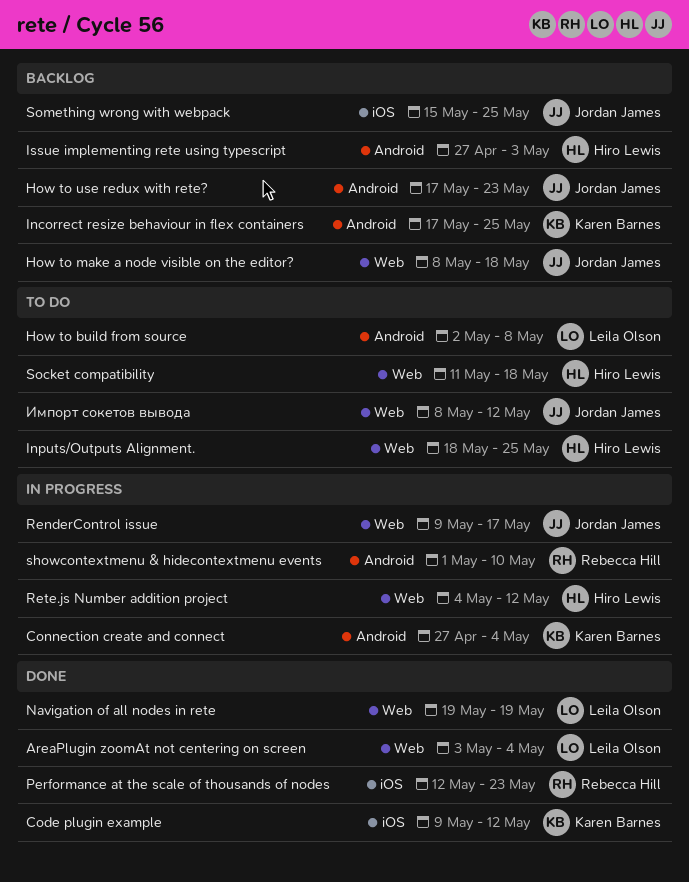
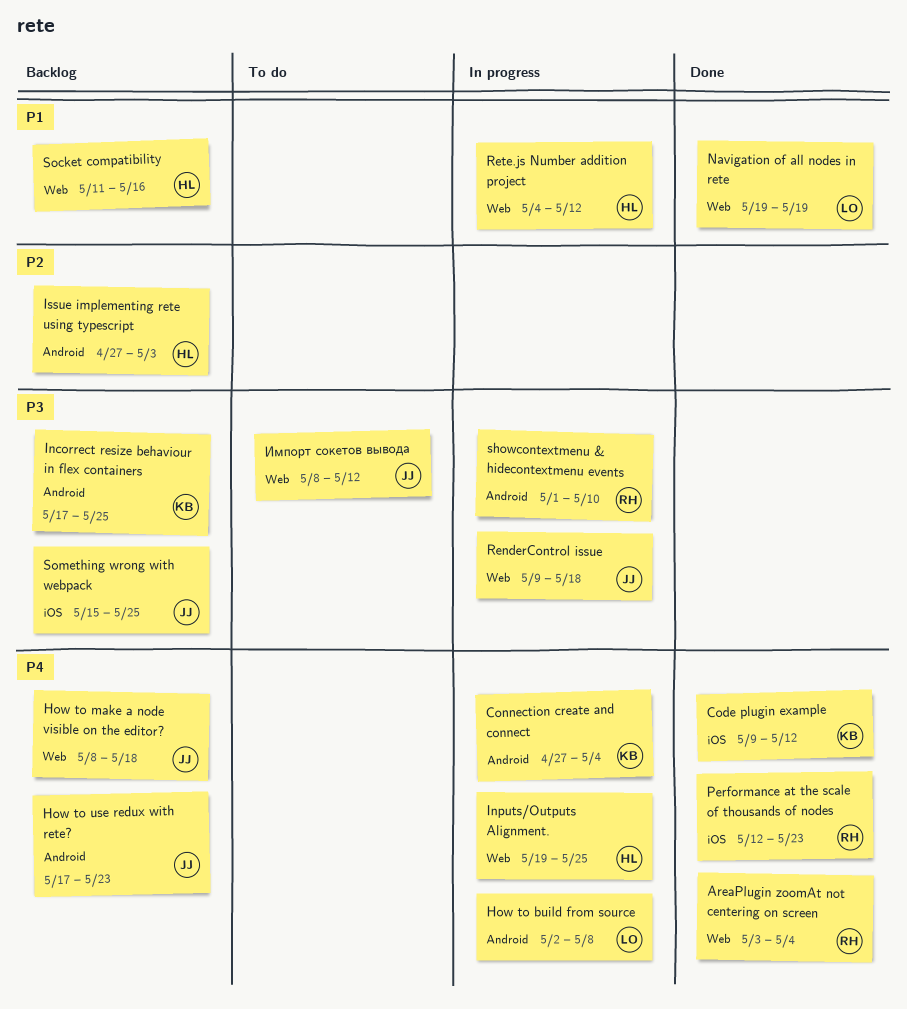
AreaPlugin zoomAt not centering on screen, owner: Leila Olson -> Rebecca Hill
How to build from source, status: To do -> In progress
Inputs/Outputs Alignment., status: To do -> In progress
Inputs/Outputs Alignment., start: May 18 -> May 19
RenderControl issue, due: May 17 -> May 18
Socket compatibility, status: To do -> Backlog
Socket compatibility, due: May 18 -> May 16

